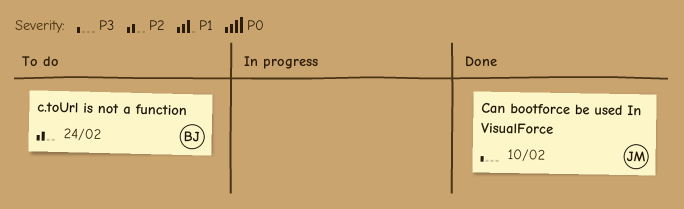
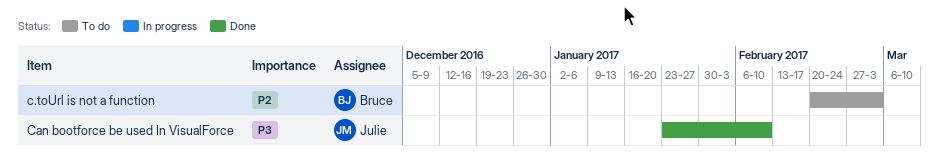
c.toUrl is not a function, due: Feb 24 -> Mar 3

